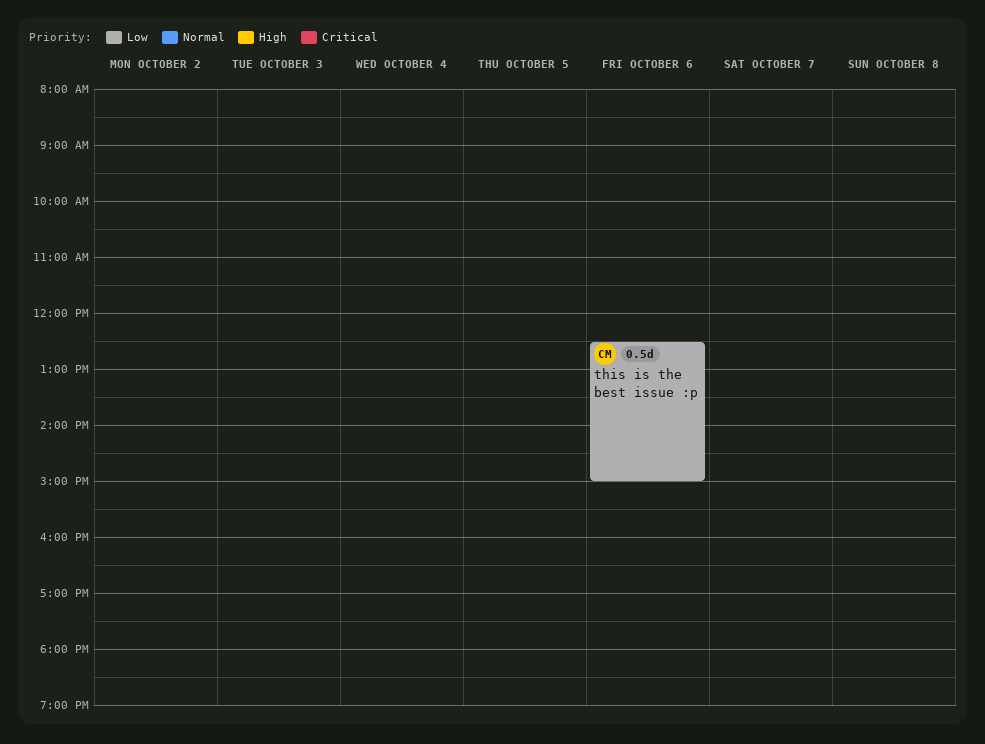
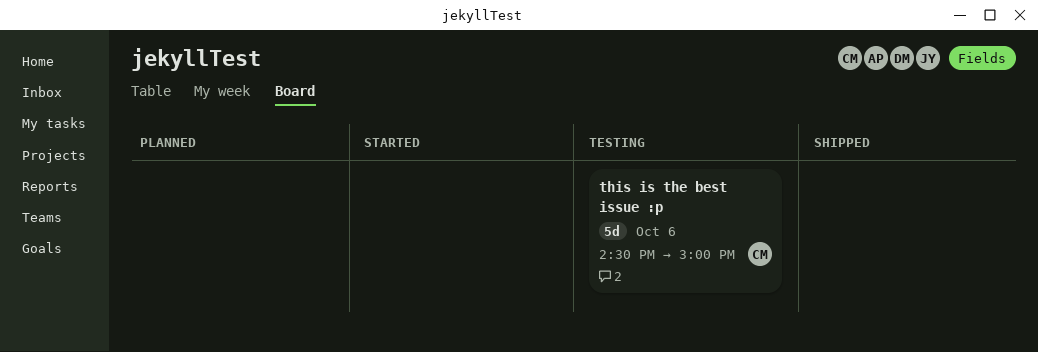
this is the best issue :p, estimate: 0.5d -> 5d
this is the best issue :p, begins: 12:30 -> 14:30

